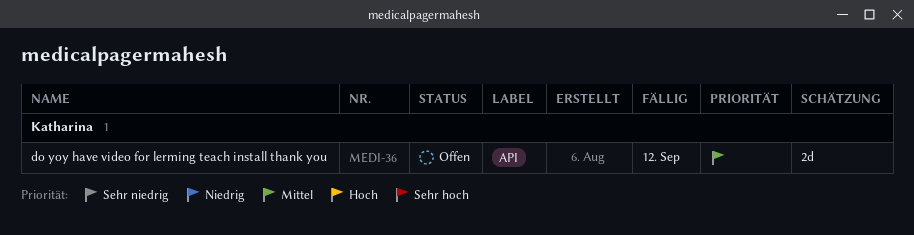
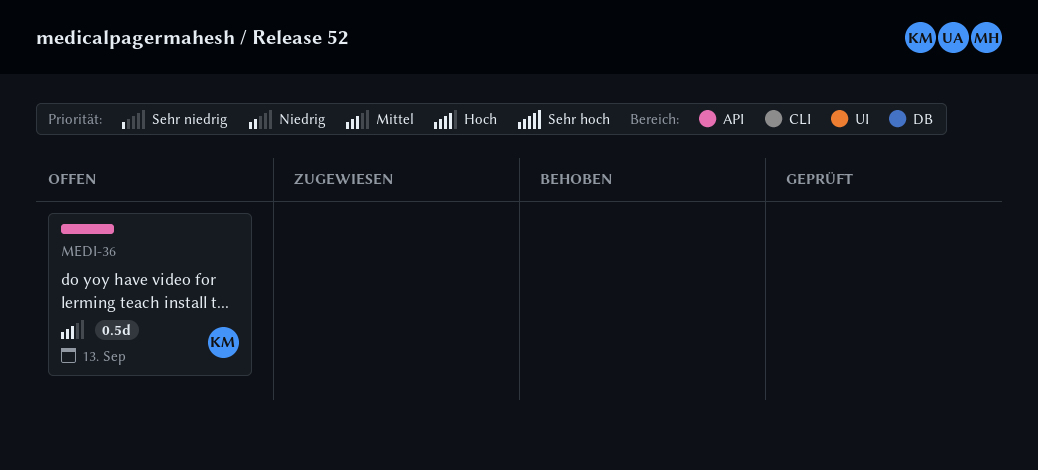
MEDI-36, estimate: 2d -> 0.5d
MEDI-36, due: Sep 12 -> Sep 13

